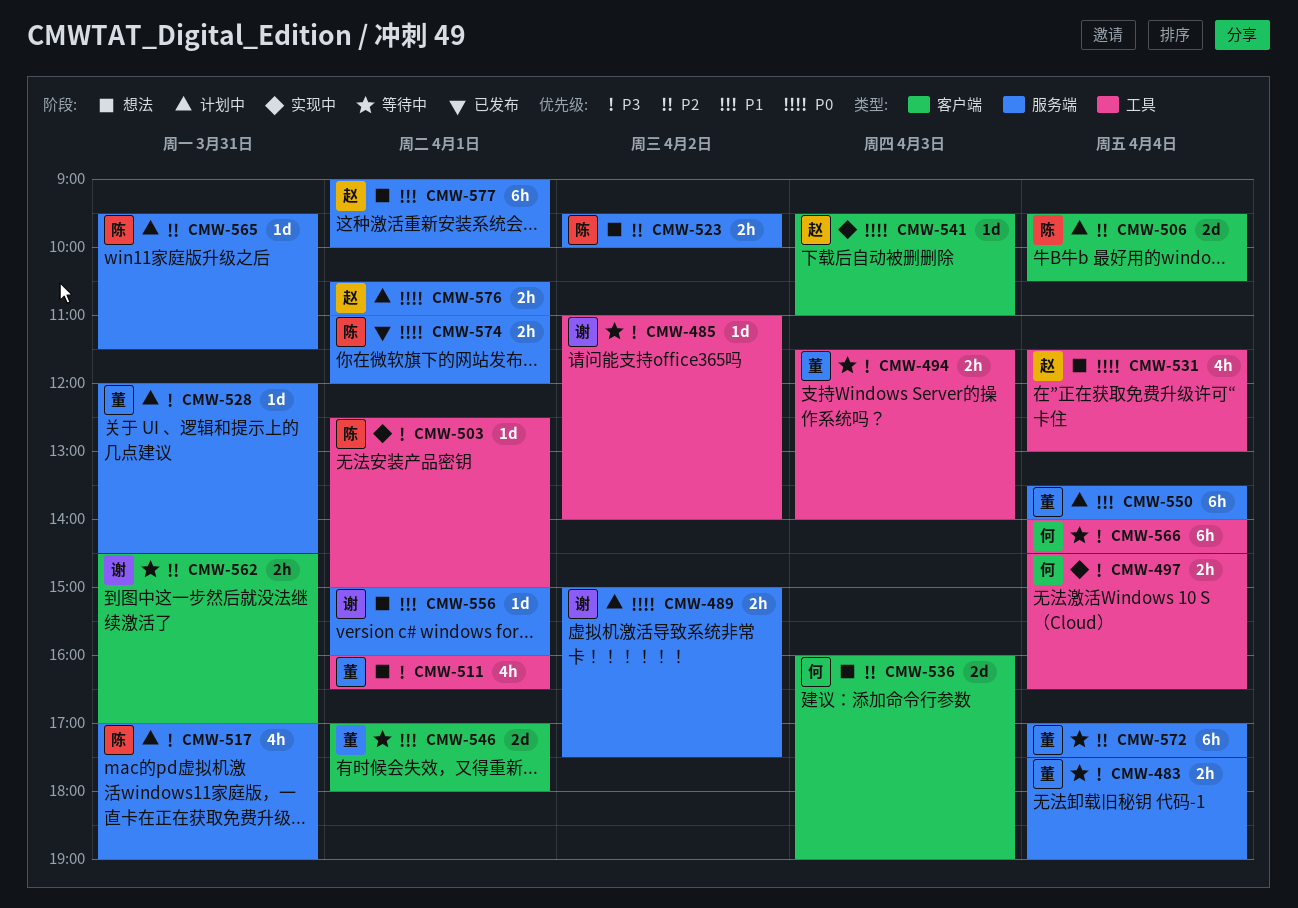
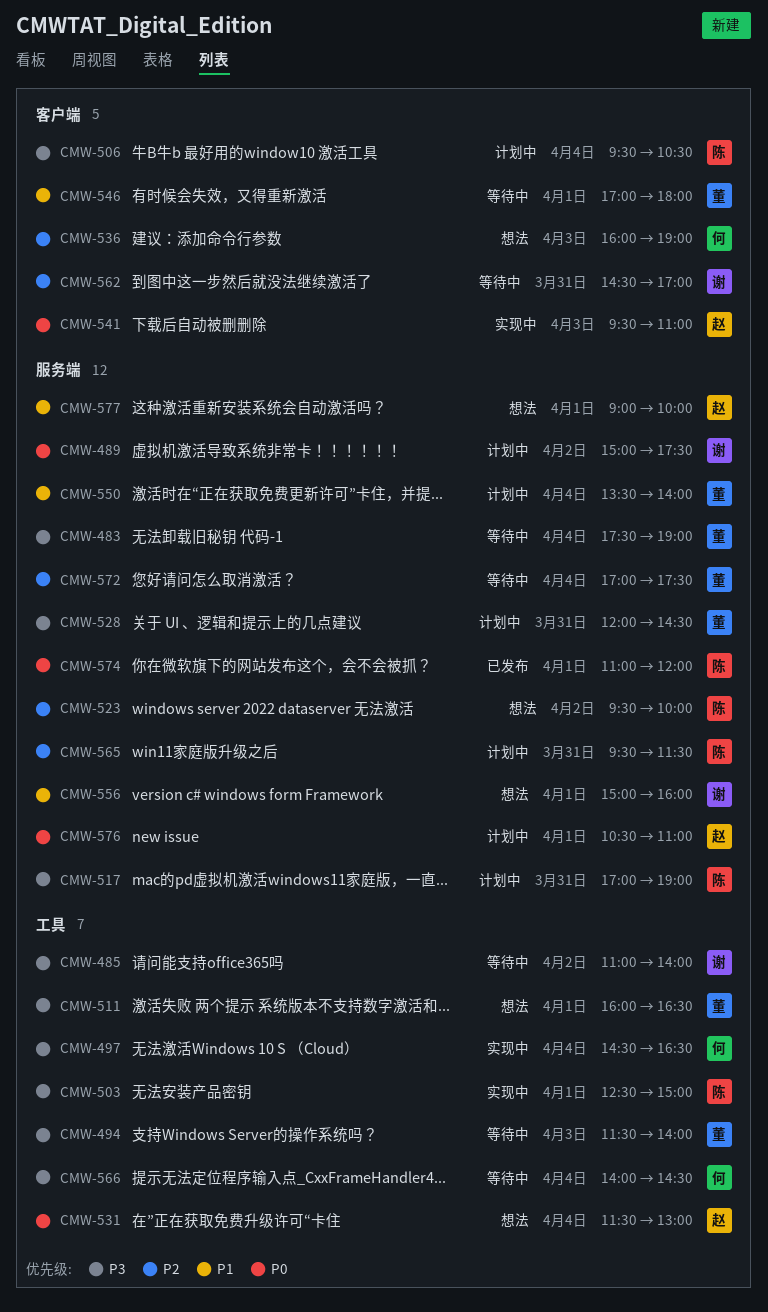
CMW-506, priority: P2 -> P3

